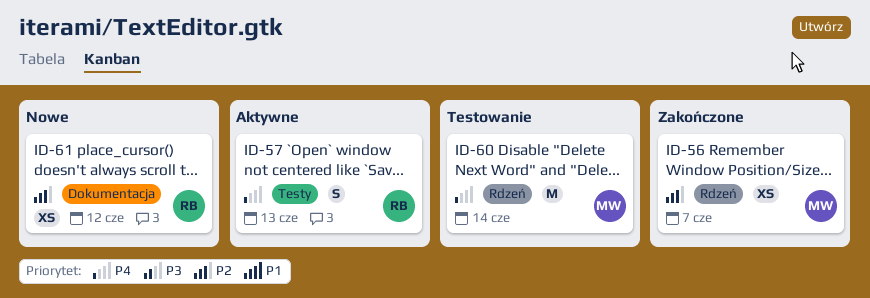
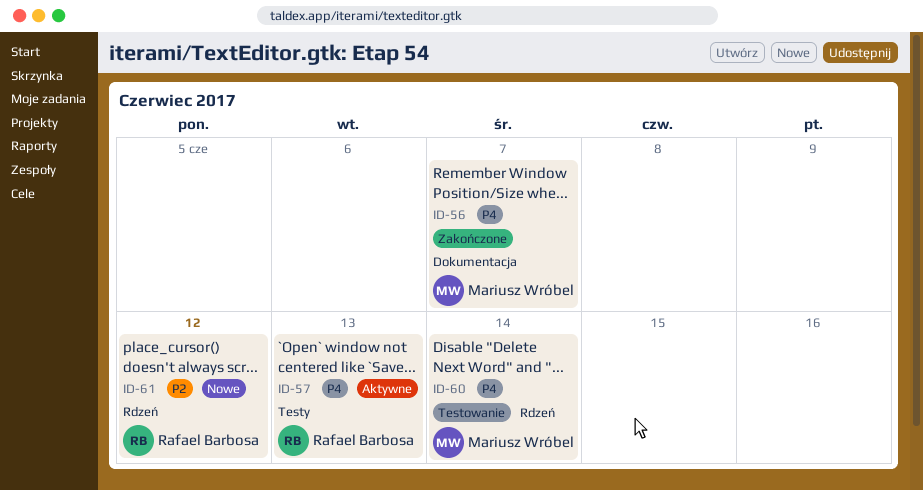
ID-56, priority: P2 -> P4
ID-56, label: Rdzeń -> Dokumentacja
ID-61, label: Dokumentacja -> Rdzeń

